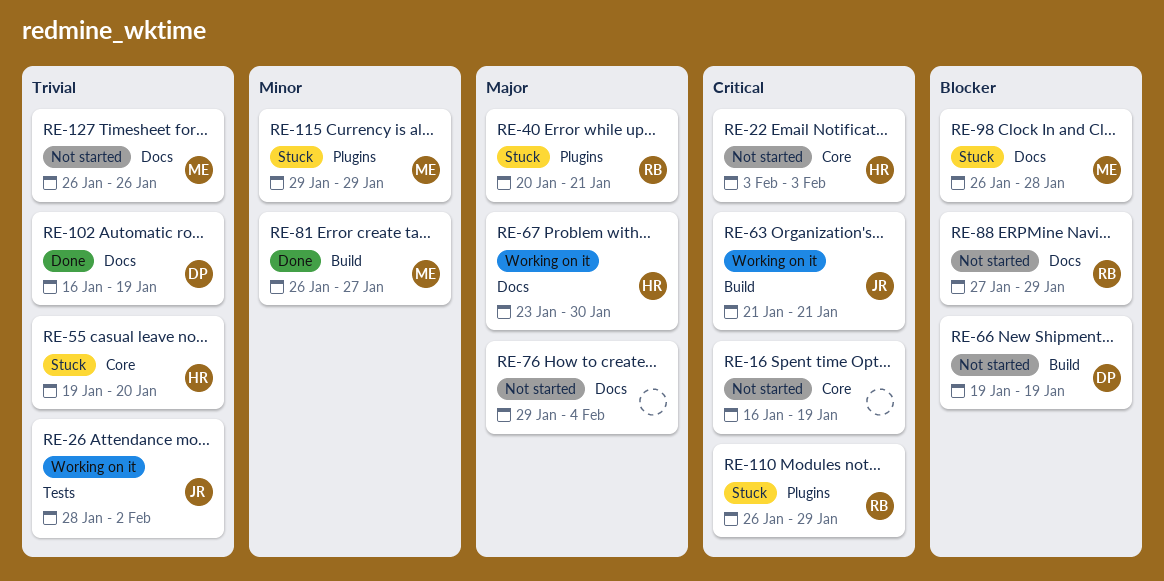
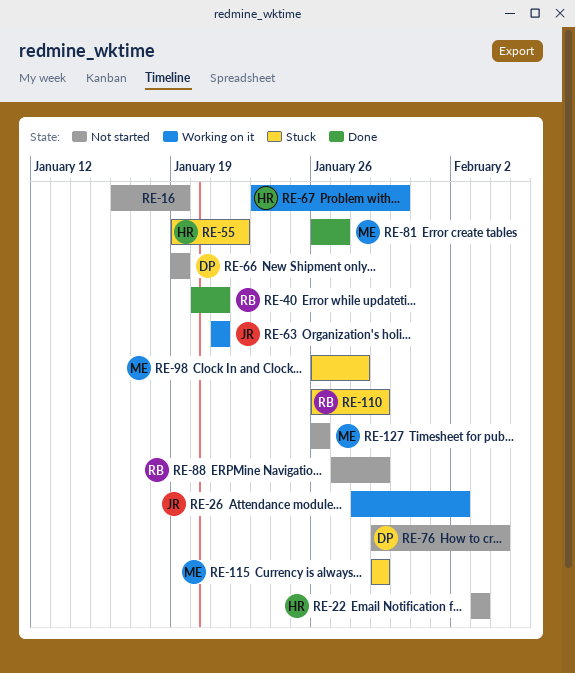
RE-40, status: Stuck -> Done
RE-55, due: Jan 20 -> Jan 22
RE-76, owner: none -> DP
RE-102: present -> none

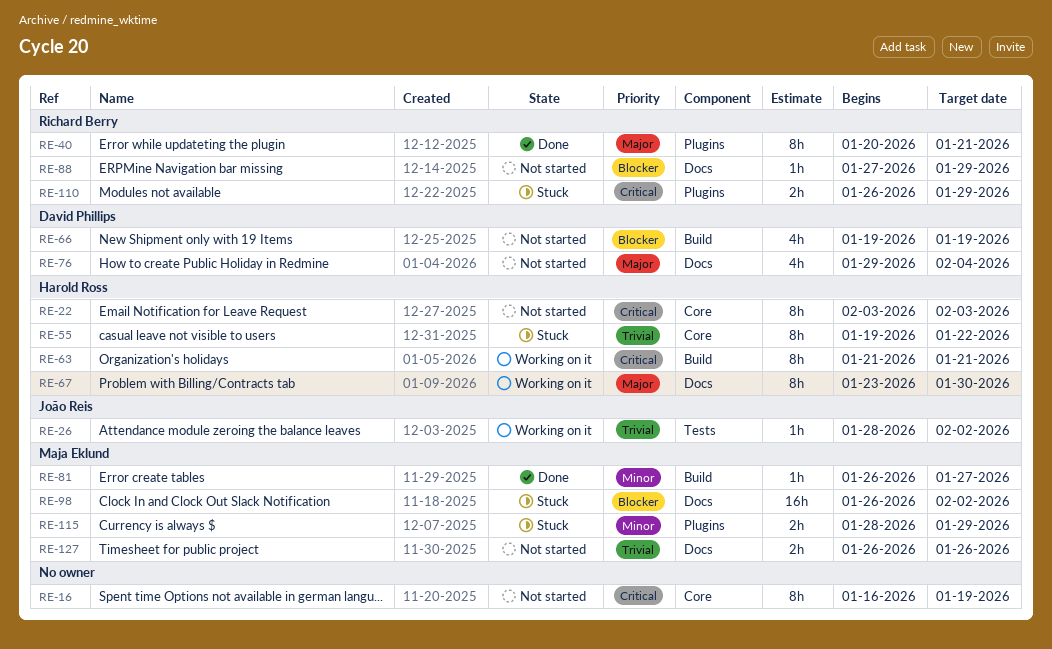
RE-63, owner: João Reis -> Harold Ross
RE-98, due: Jan 28 -> Feb 2
RE-115, start: Jan 29 -> Jan 28

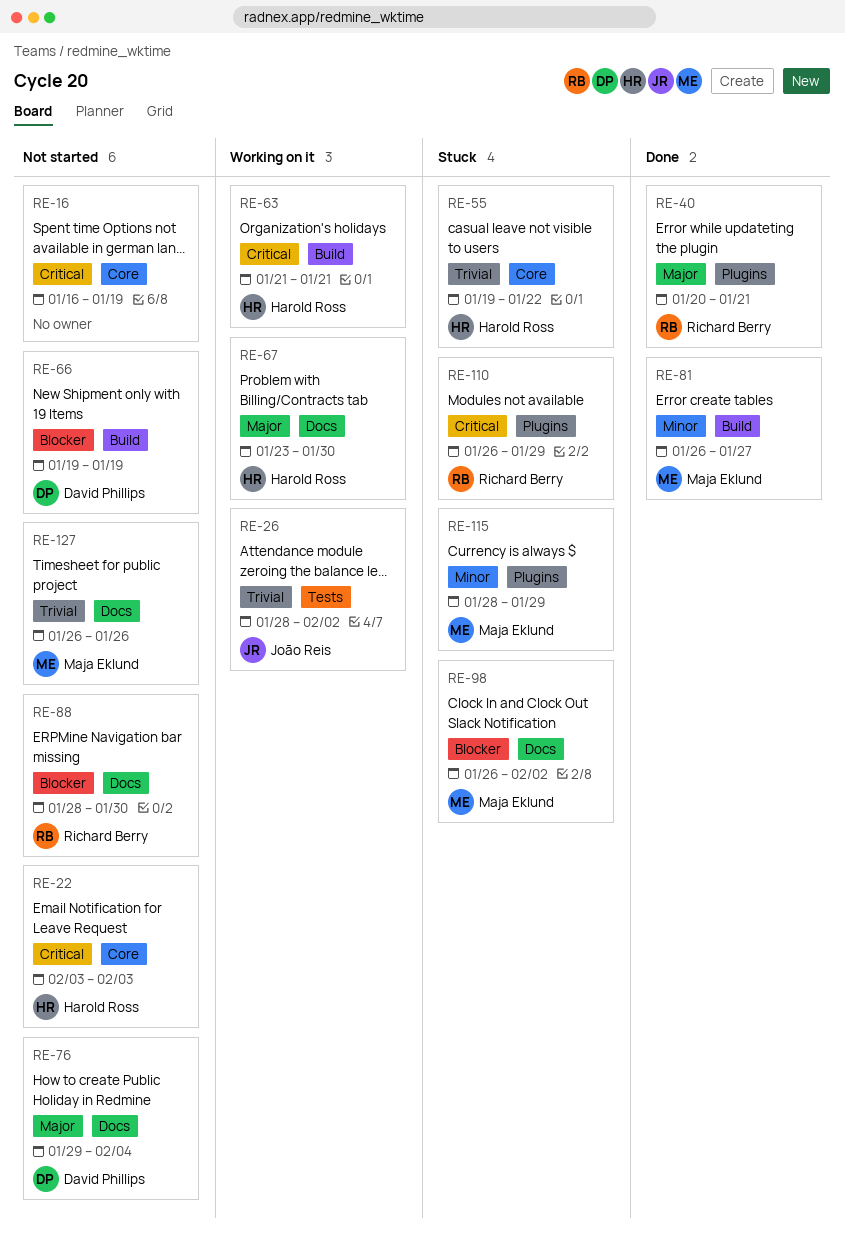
RE-88, start: Jan 27 -> Jan 28
RE-88, due: Jan 29 -> Jan 30

